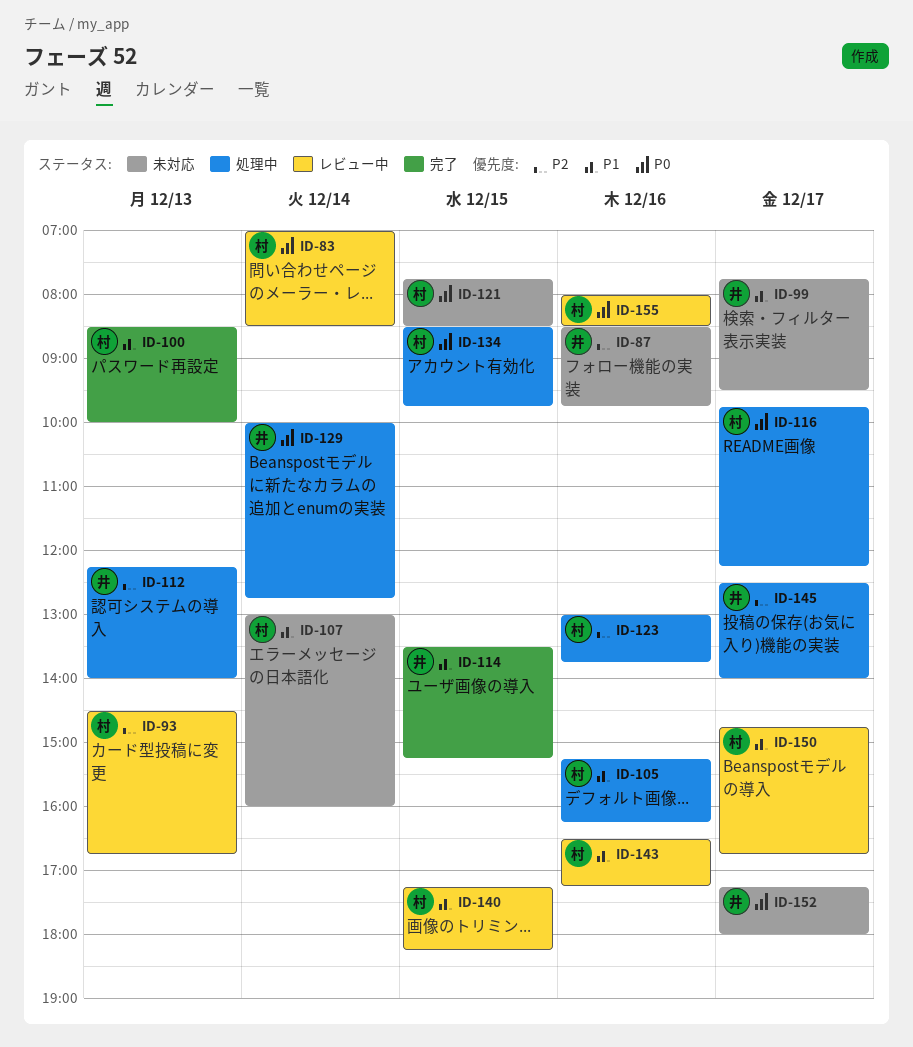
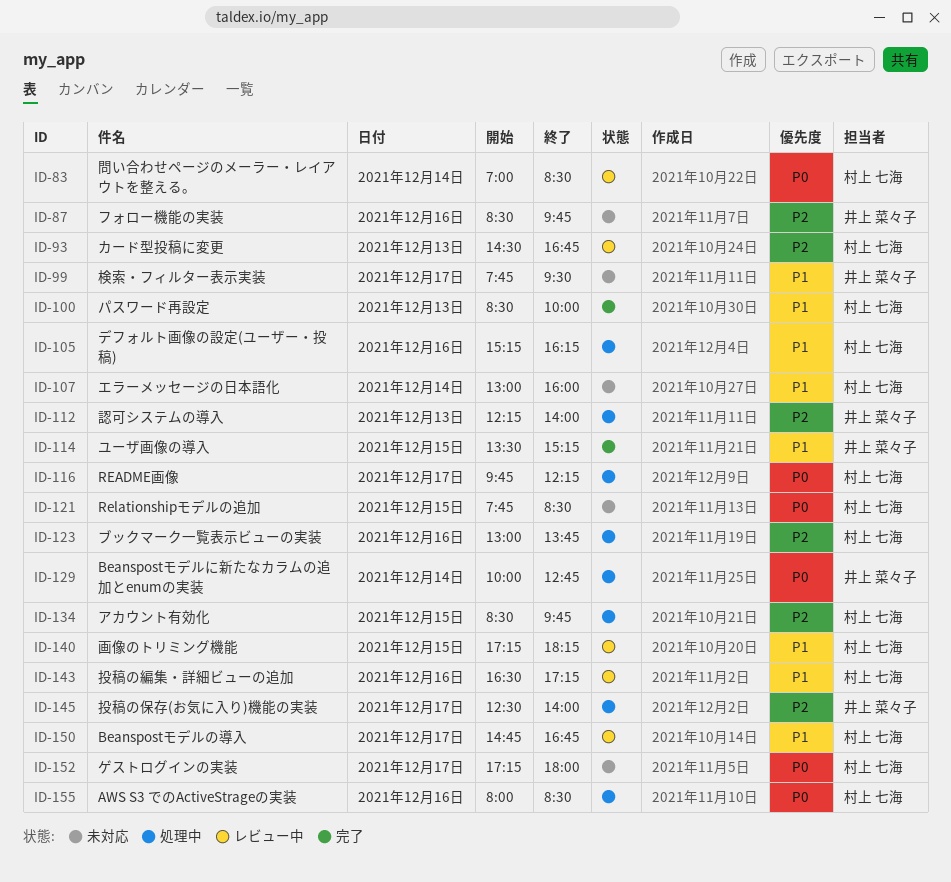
ID-134, priority: P0 -> P2
ID-152, owner: 井上 菜々子 -> 村上 七海
ID-155, status: レビュー中 -> 処理中

